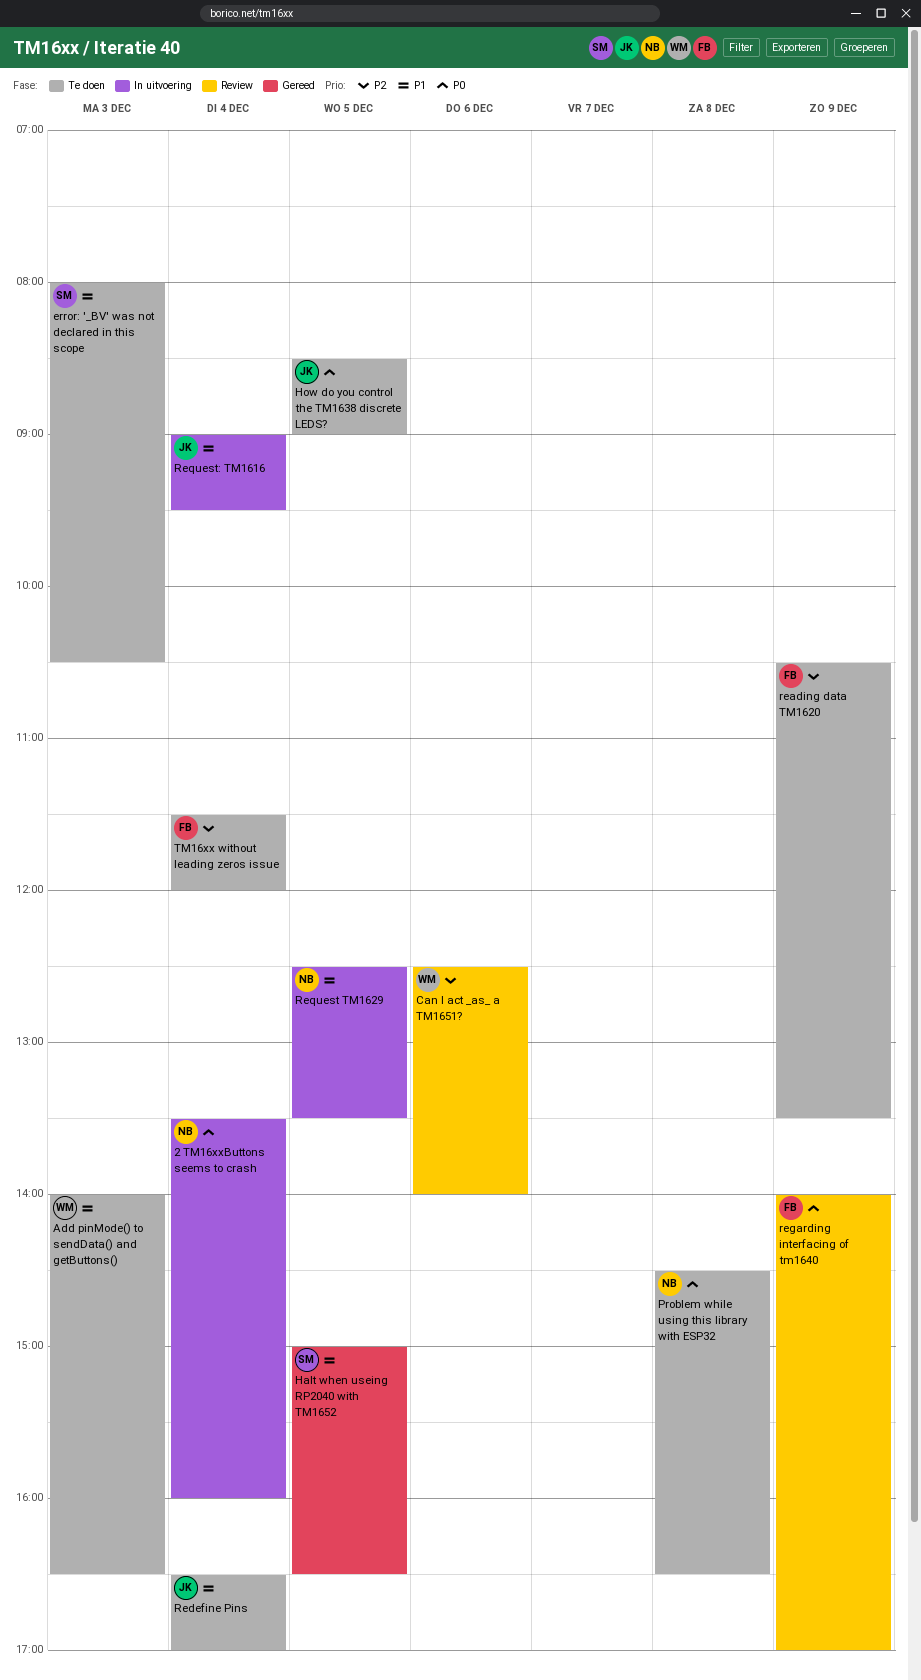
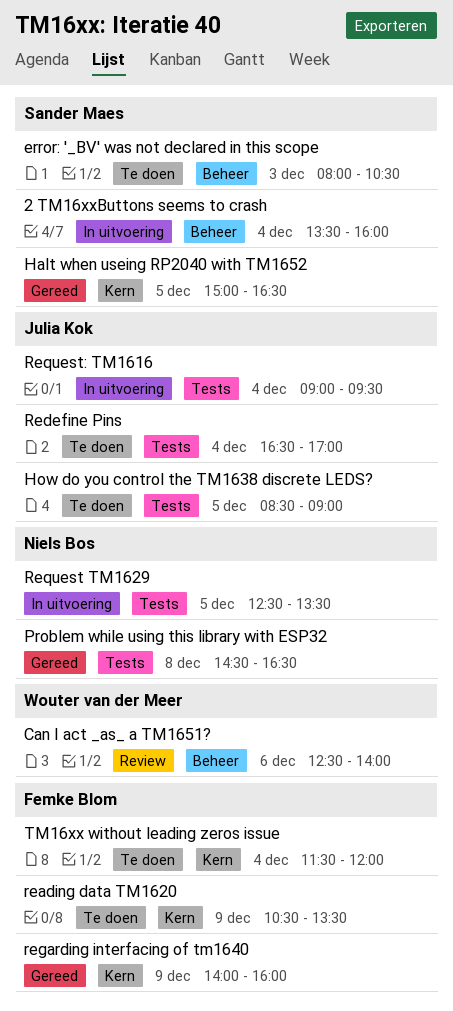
2 TM16xxButtons seems to crash, owner: Niels Bos -> Sander Maes
Add pinMode() to sendData() and getButtons(): present -> none
Problem while using this library with ESP32, status: Te doen -> Gereed
regarding interfacing of tm1640, status: Review -> Gereed
regarding interfacing of tm1640, ends: 17:00 -> 16:00

